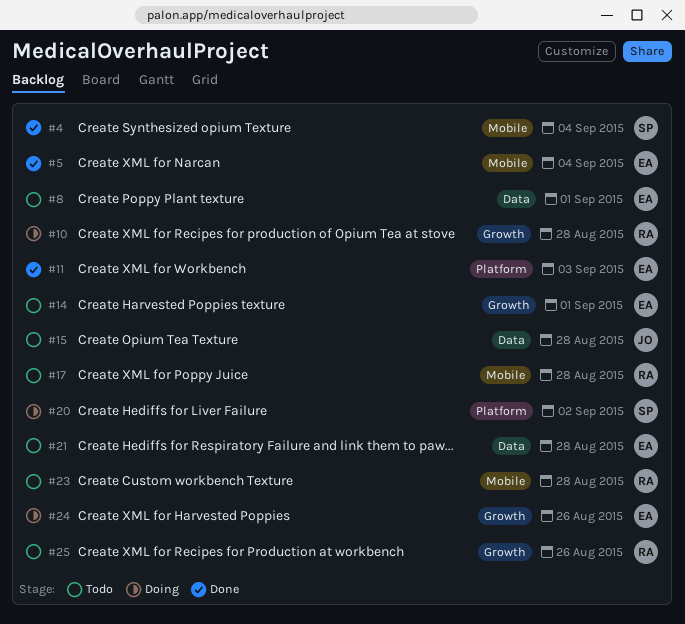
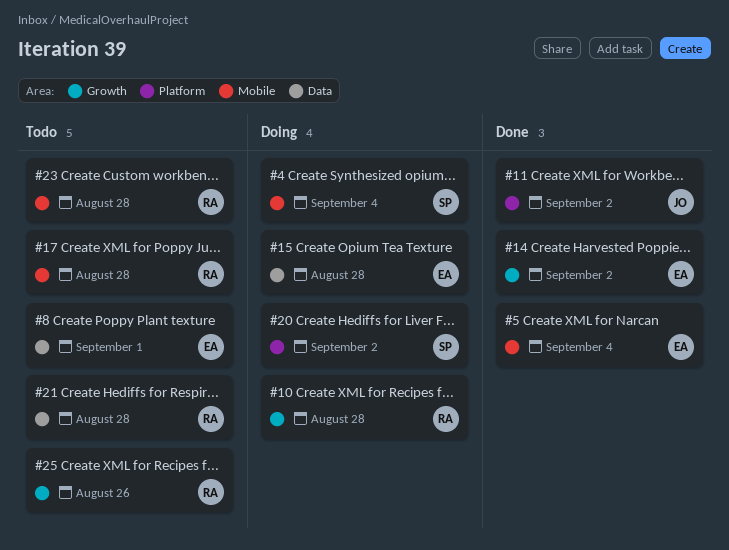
#4, status: Done -> Doing
#11, owner: EA -> JO
#11, due: Sep 3 -> Sep 2
#14, status: Todo -> Done
#14, due: Sep 1 -> Sep 2
#15, status: Todo -> Doing
#15, owner: JO -> EA
#21, owner: EA -> RA
#24: present -> none

